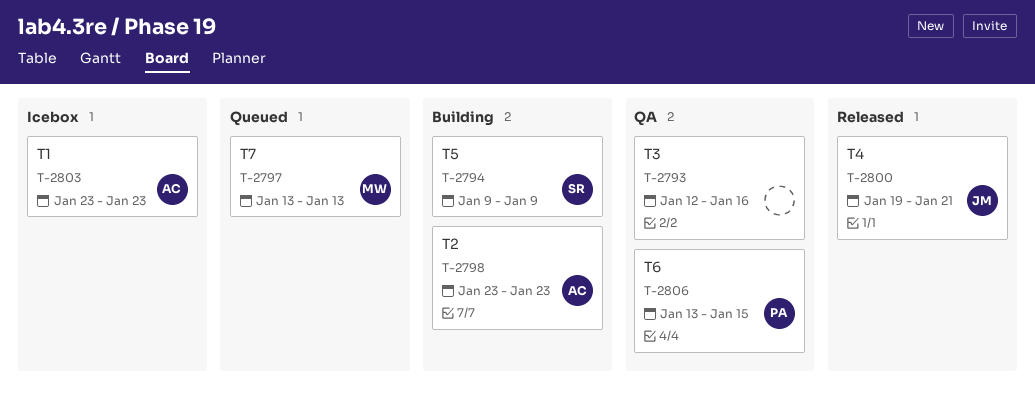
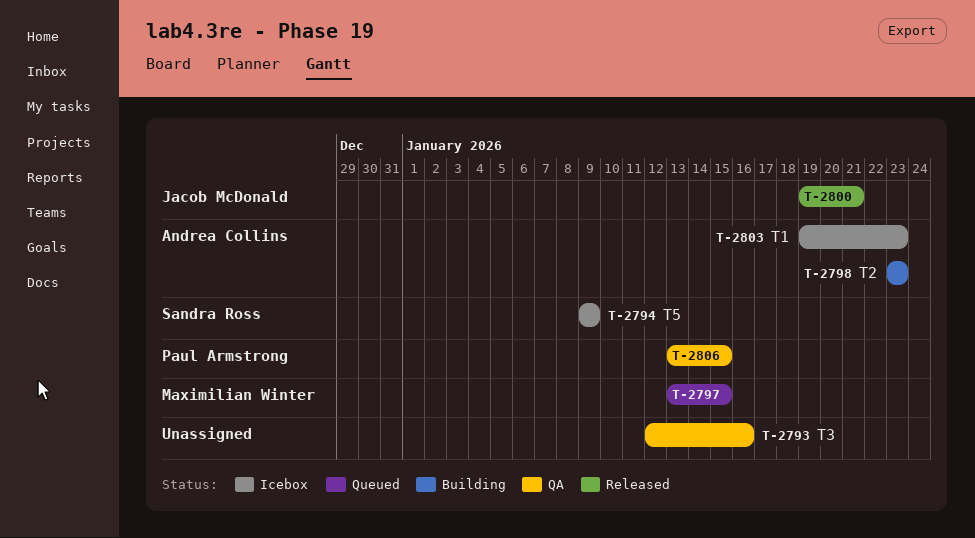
T-2794, status: Building -> Icebox
T-2797, due: Jan 13 -> Jan 15
T-2803, start: Jan 23 -> Jan 19

